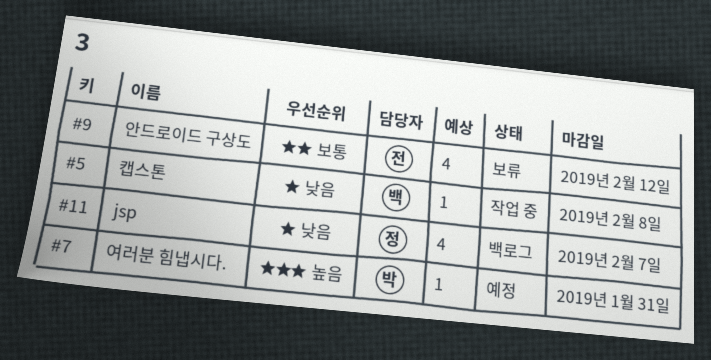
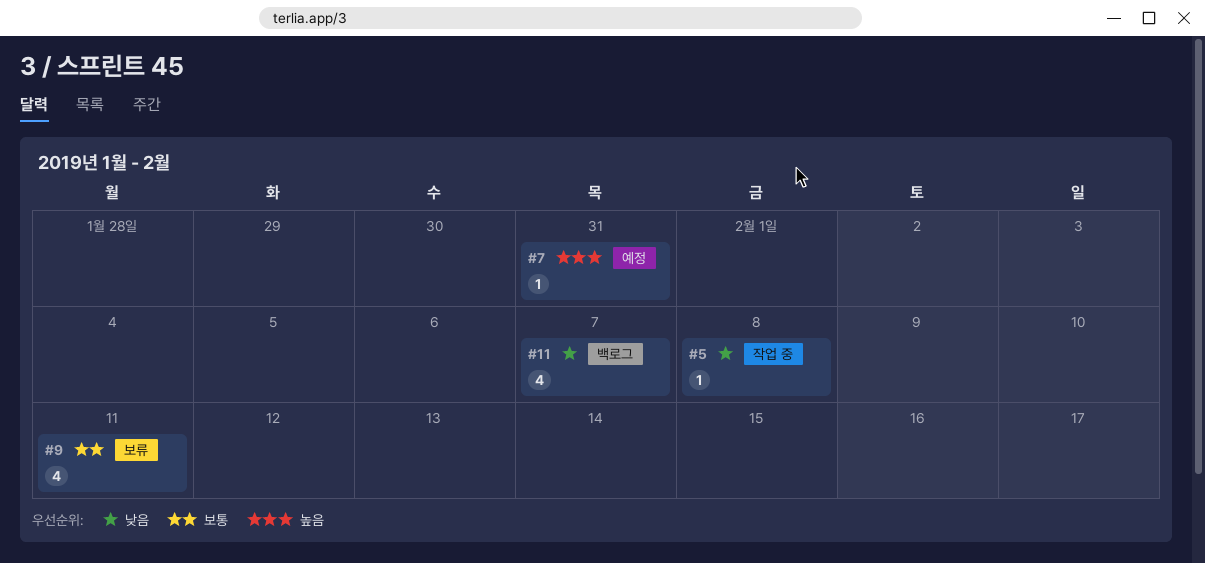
#9, due: Feb 12 -> Feb 11

